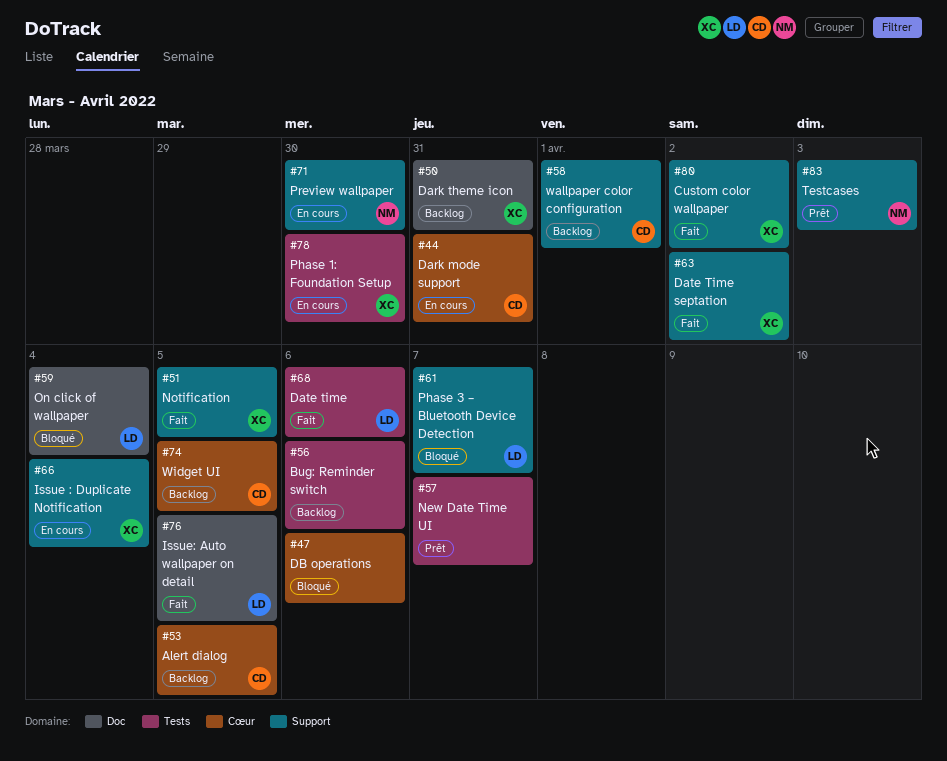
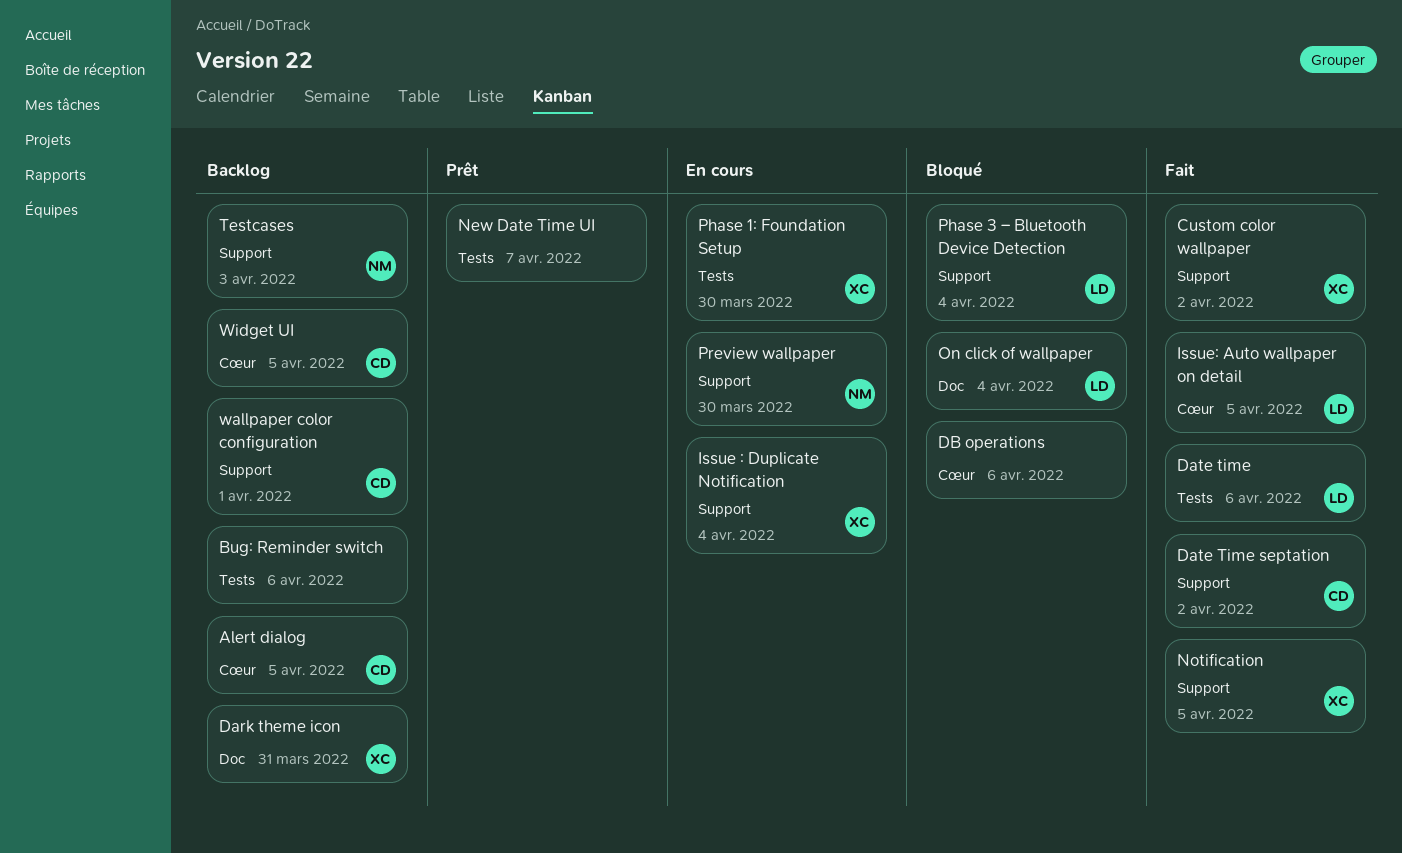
Dark mode support: present -> none
Date Time septation, owner: XC -> CD
Issue: Auto wallpaper on detail, label: Doc -> Cœur
Phase 3 – Bluetooth Device Detection, due: Apr 7 -> Apr 4
Testcases, status: Prêt -> Backlog

